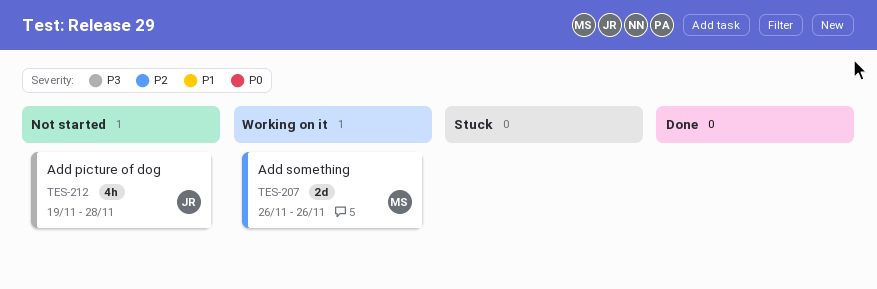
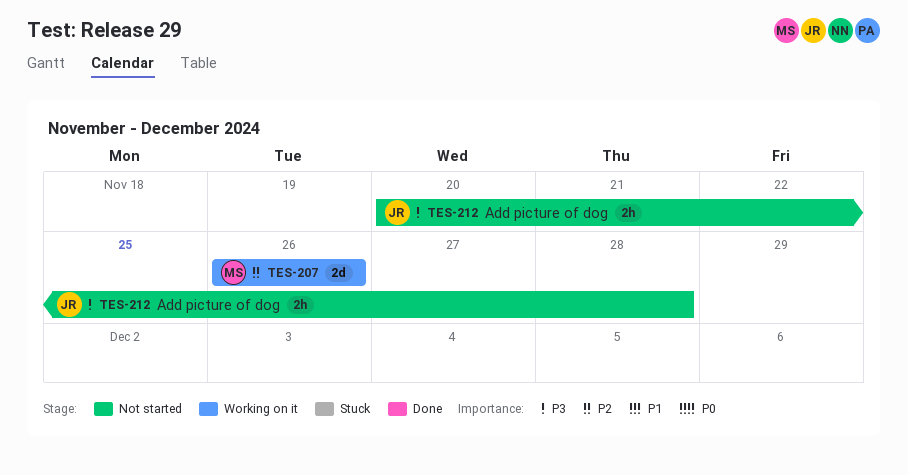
TES-212, estimate: 4h -> 2h
TES-212, start: Nov 19 -> Nov 20

